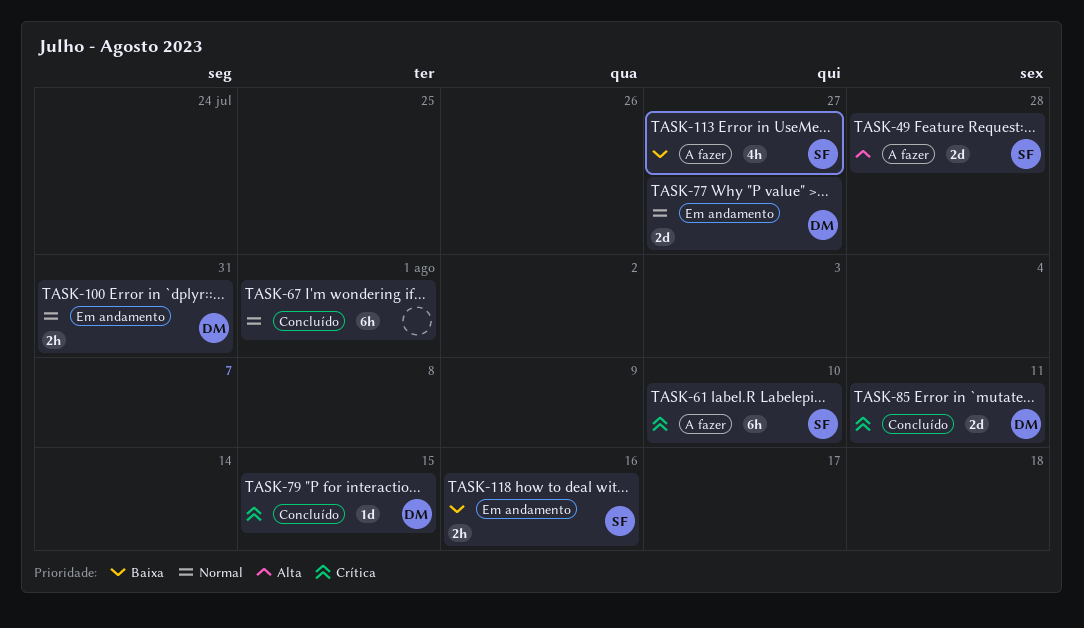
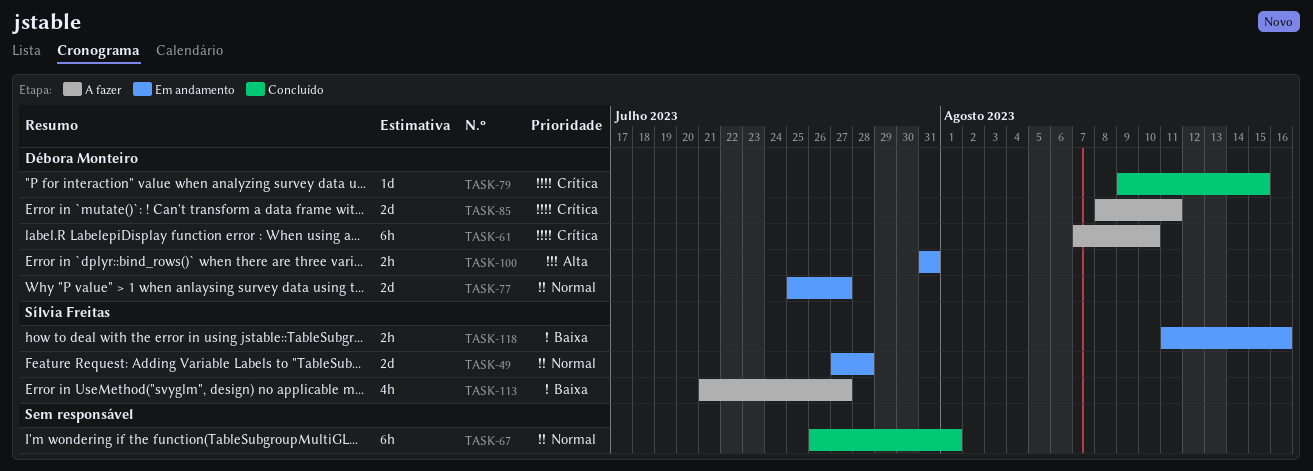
TASK-49, status: A fazer -> Em andamento
TASK-49, priority: Alta -> Normal
TASK-61, owner: Sílvia Freitas -> Débora Monteiro
TASK-85, status: Concluído -> A fazer
TASK-100, priority: Normal -> Alta

